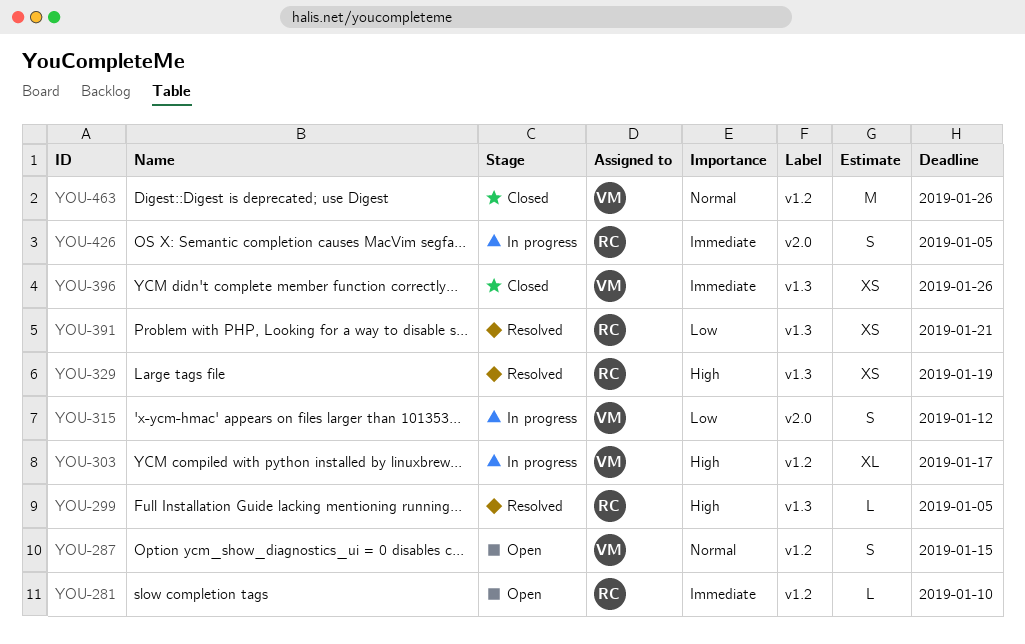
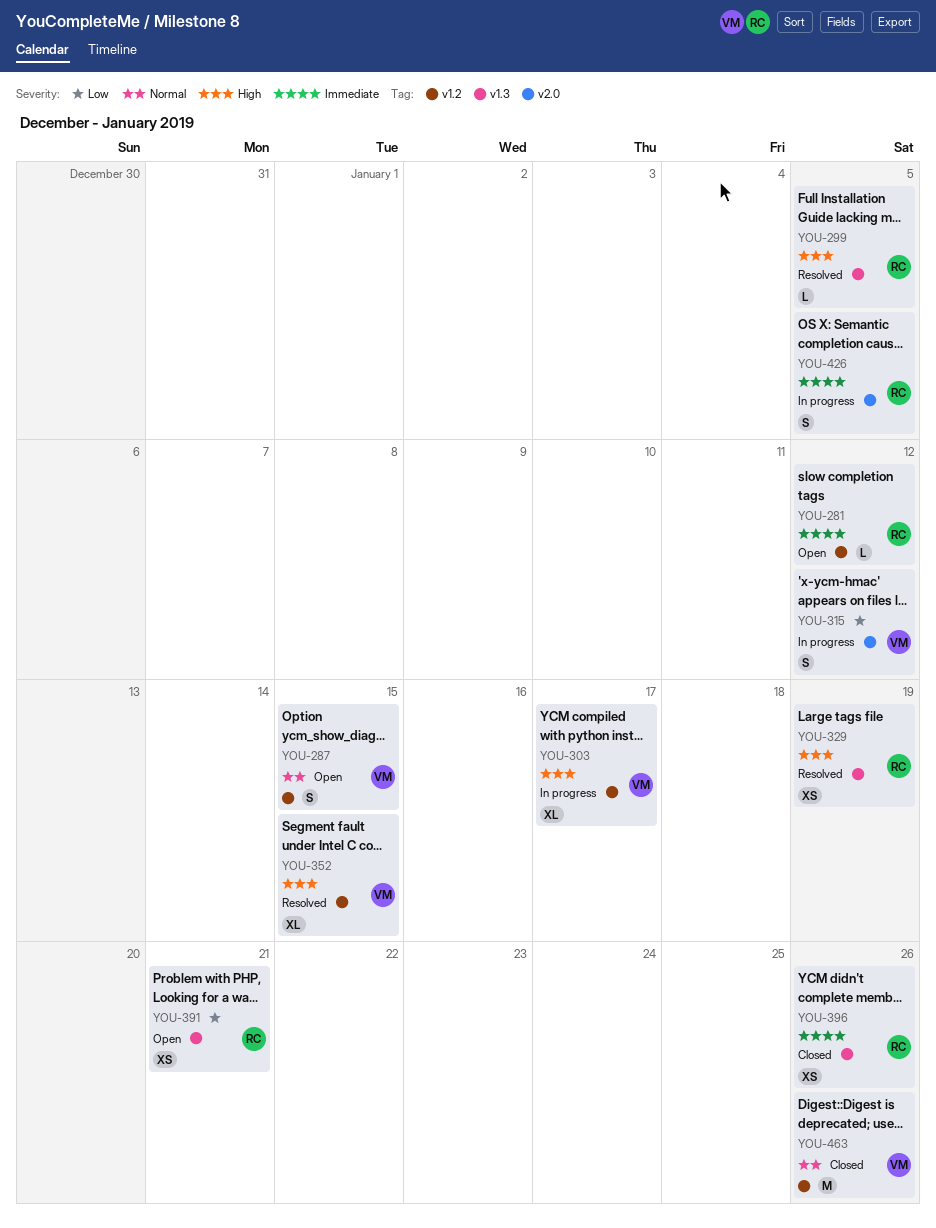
YOU-281, due: Jan 10 -> Jan 12
YOU-352: none -> present
YOU-391, status: Resolved -> Open
YOU-396, owner: VM -> RC

